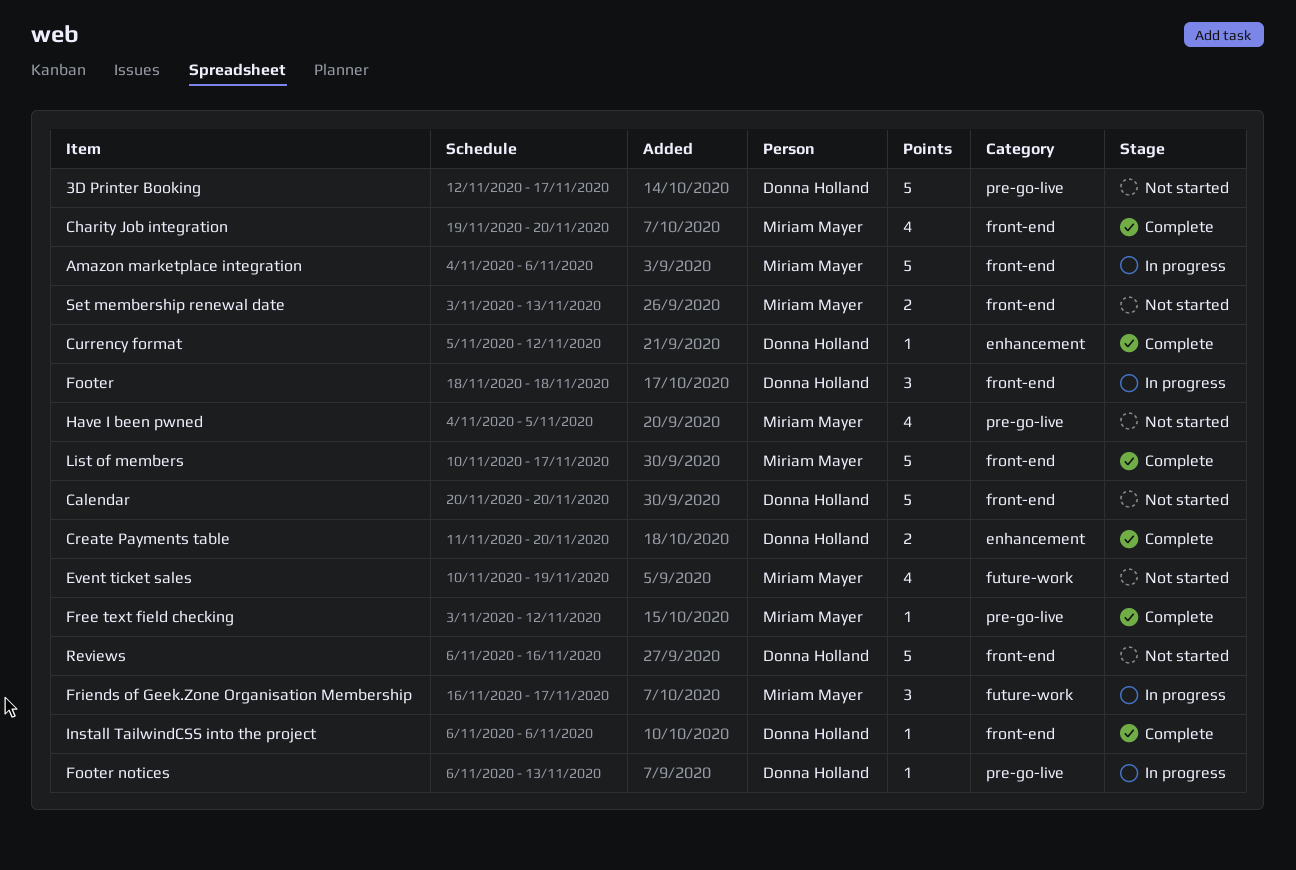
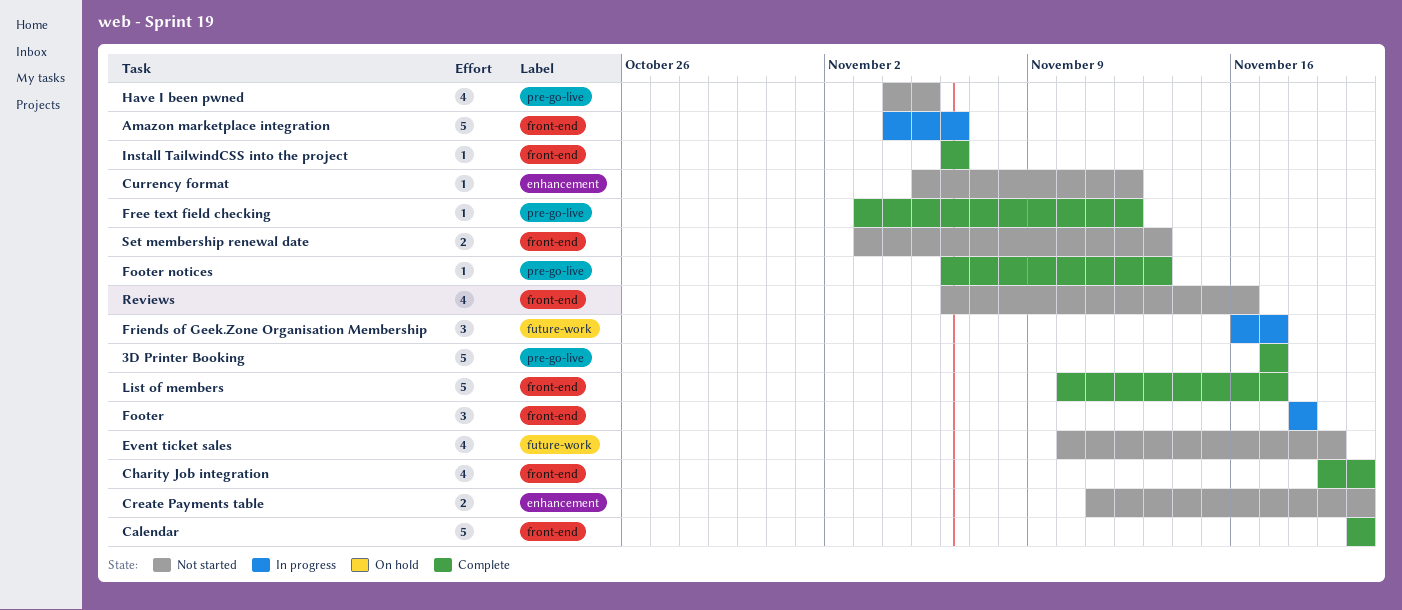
3D Printer Booking, status: Not started -> Complete
3D Printer Booking, start: Nov 12 -> Nov 17
Calendar, status: Not started -> Complete
Create Payments table, status: Complete -> Not started
Currency format, status: Complete -> Not started
Footer notices, status: In progress -> Complete
Reviews, estimate: 5 -> 4

